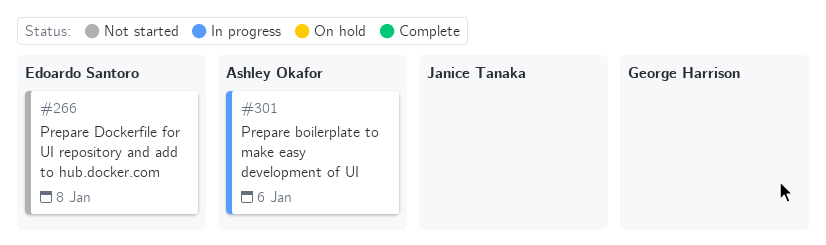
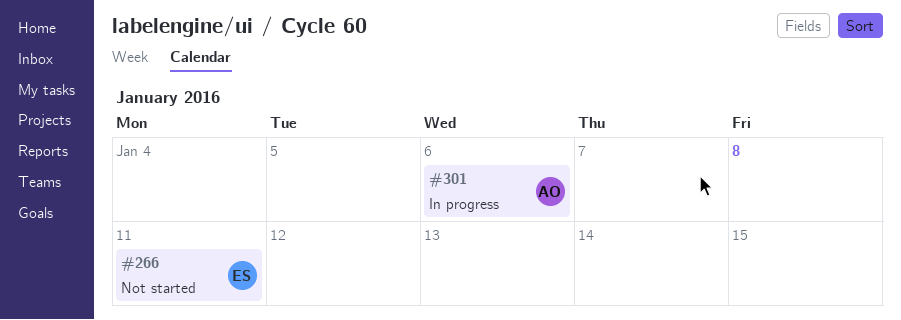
#266, due: Jan 8 -> Jan 11

